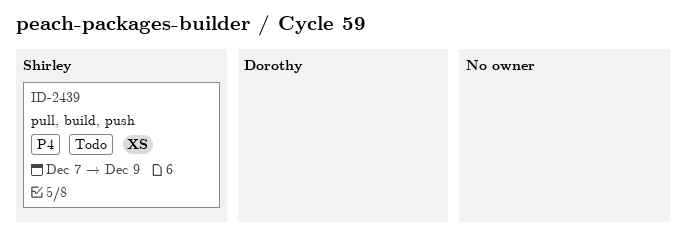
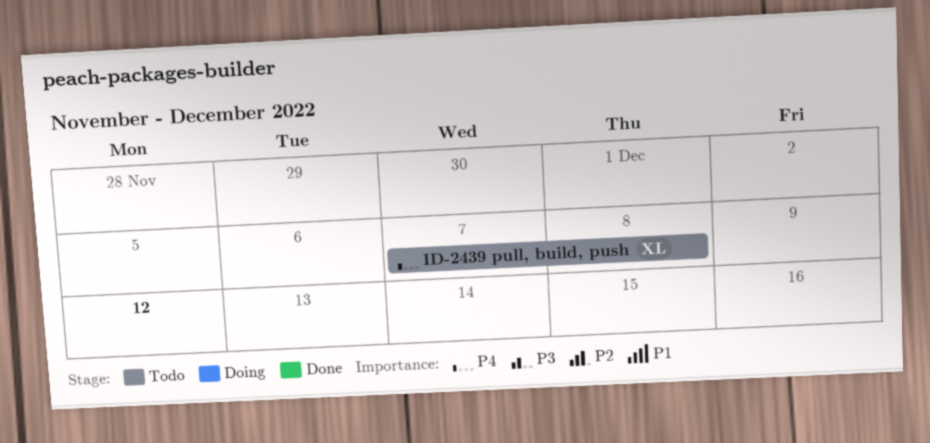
ID-2439, estimate: XS -> XL
ID-2439, due: Dec 9 -> Dec 8

